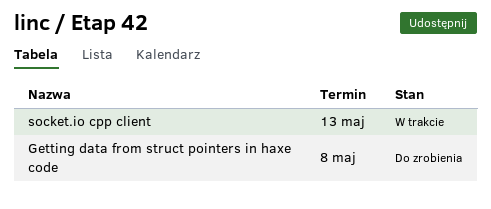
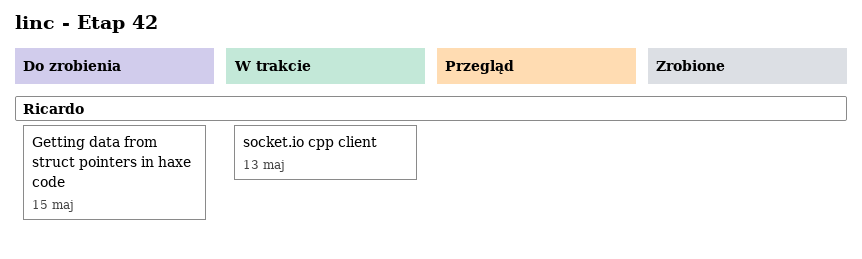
Getting data from struct pointers in haxe code, due: May 8 -> May 15

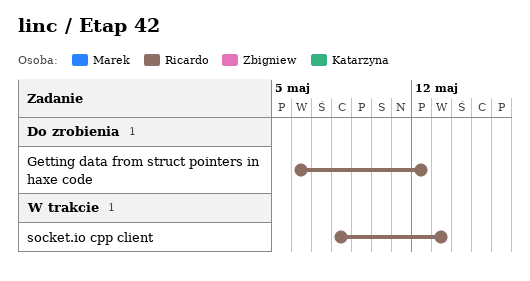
Getting data from struct pointers in haxe code, due: May 15 -> May 12

